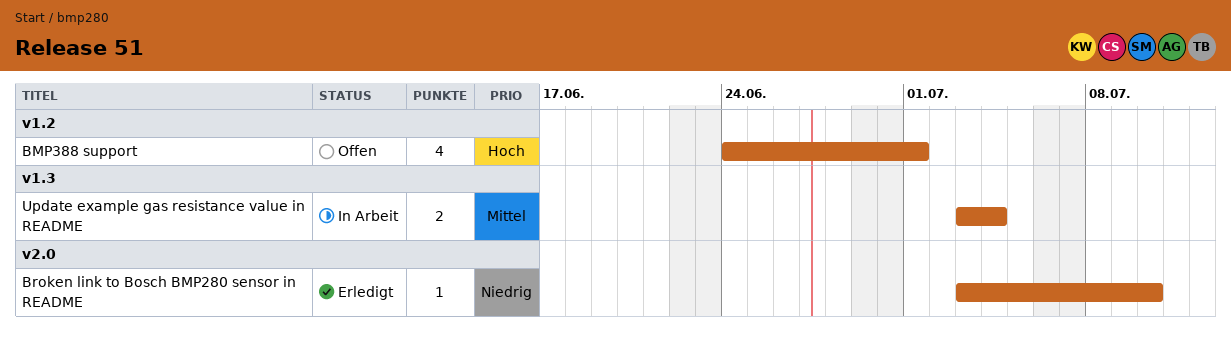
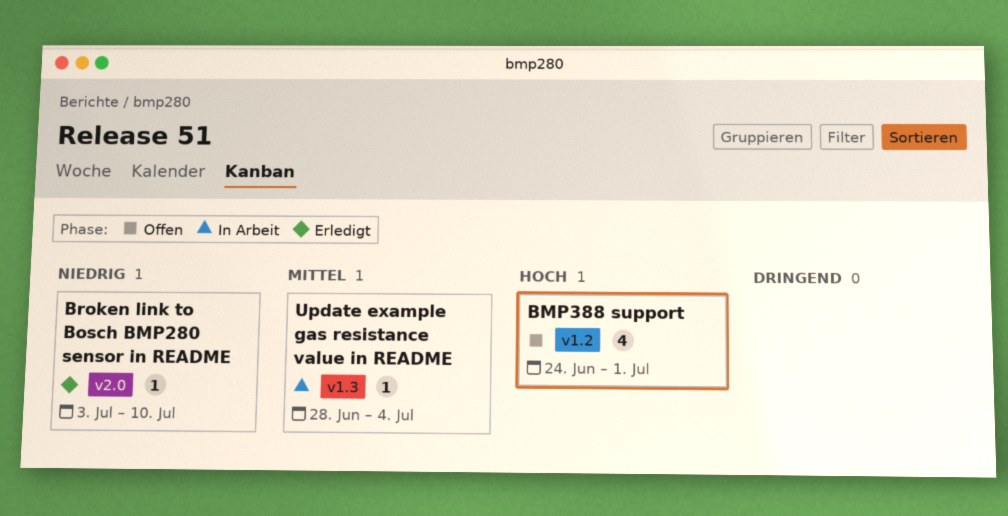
Update example gas resistance value in README, estimate: 2 -> 1
Update example gas resistance value in README, start: Jul 3 -> Jun 28

